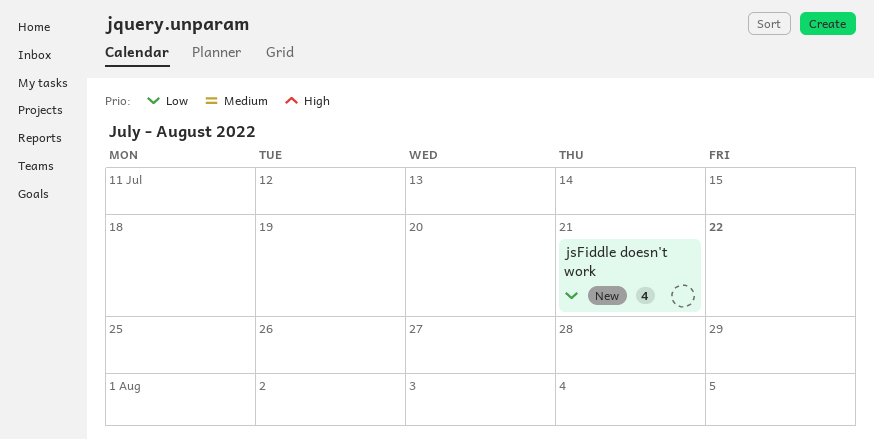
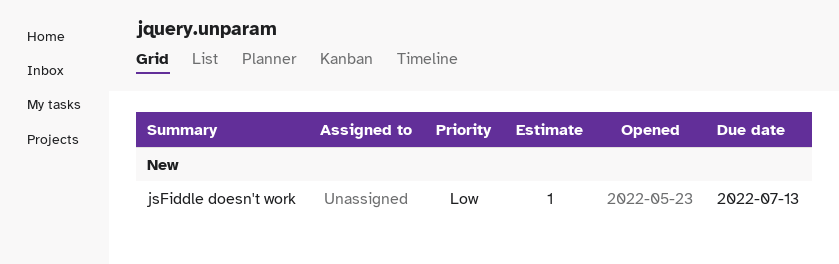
jsFiddle doesn't work, estimate: 4 -> 1
jsFiddle doesn't work, due: Jul 21 -> Jul 13

